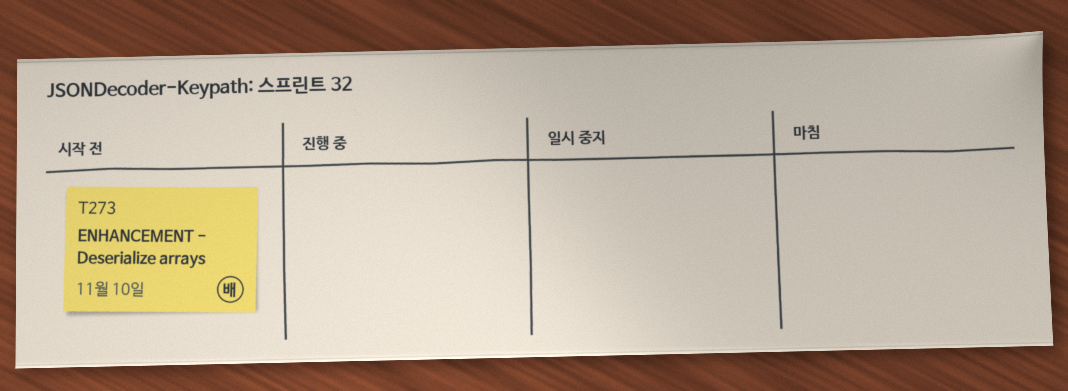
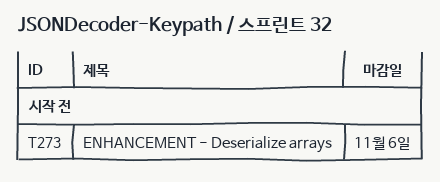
T273, due: Nov 10 -> Nov 6

